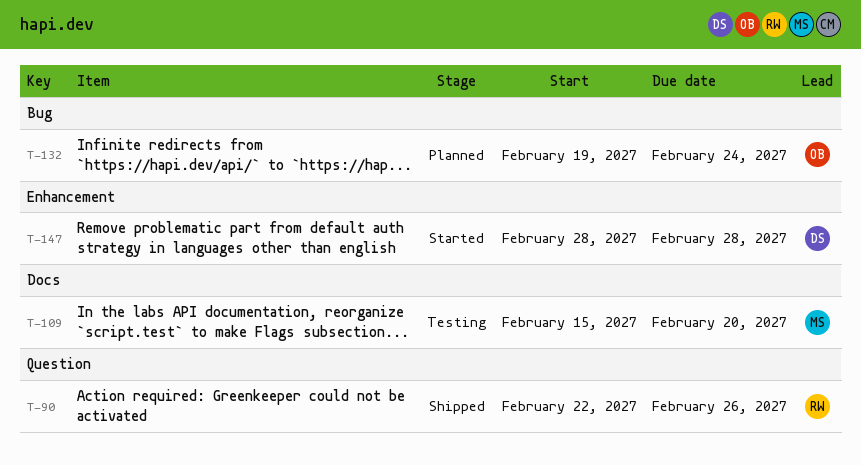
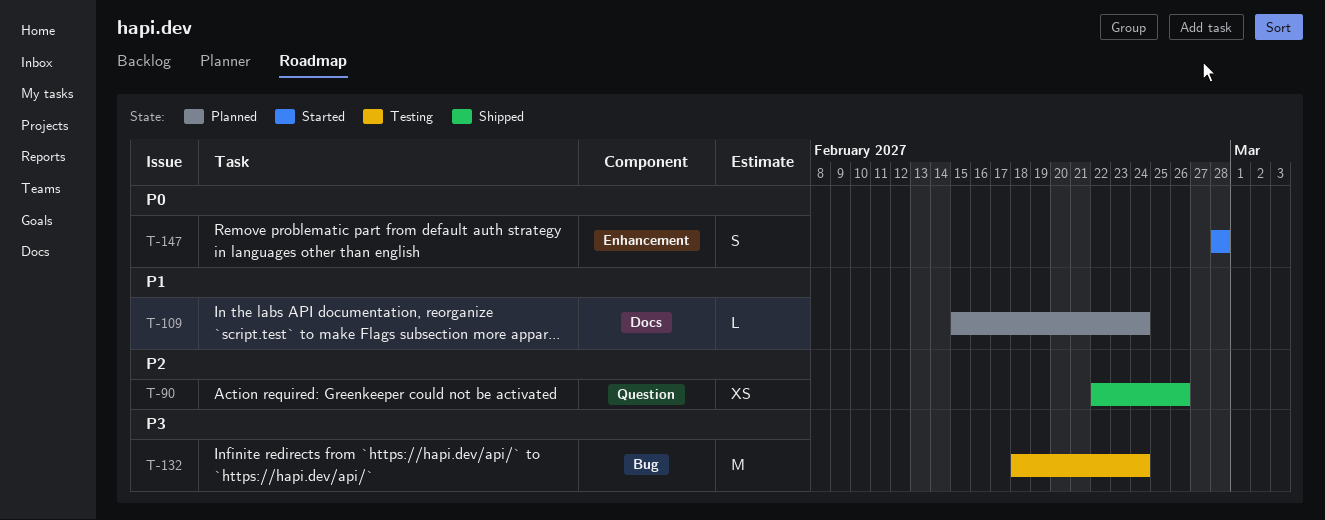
T-109, status: Testing -> Planned
T-109, due: Feb 20 -> Feb 24
T-132, status: Planned -> Testing
T-132, start: Feb 19 -> Feb 18

